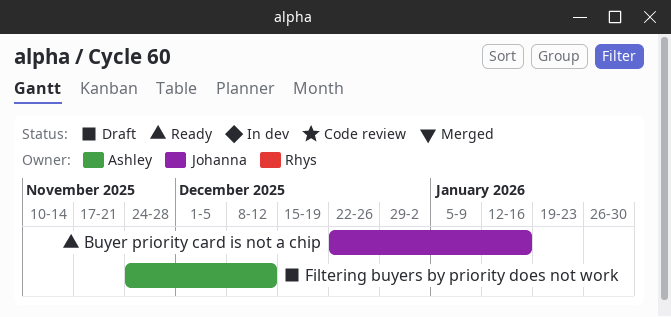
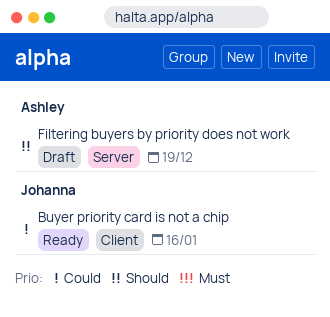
Filtering buyers by priority does not work, due: Dec 12 -> Dec 19

